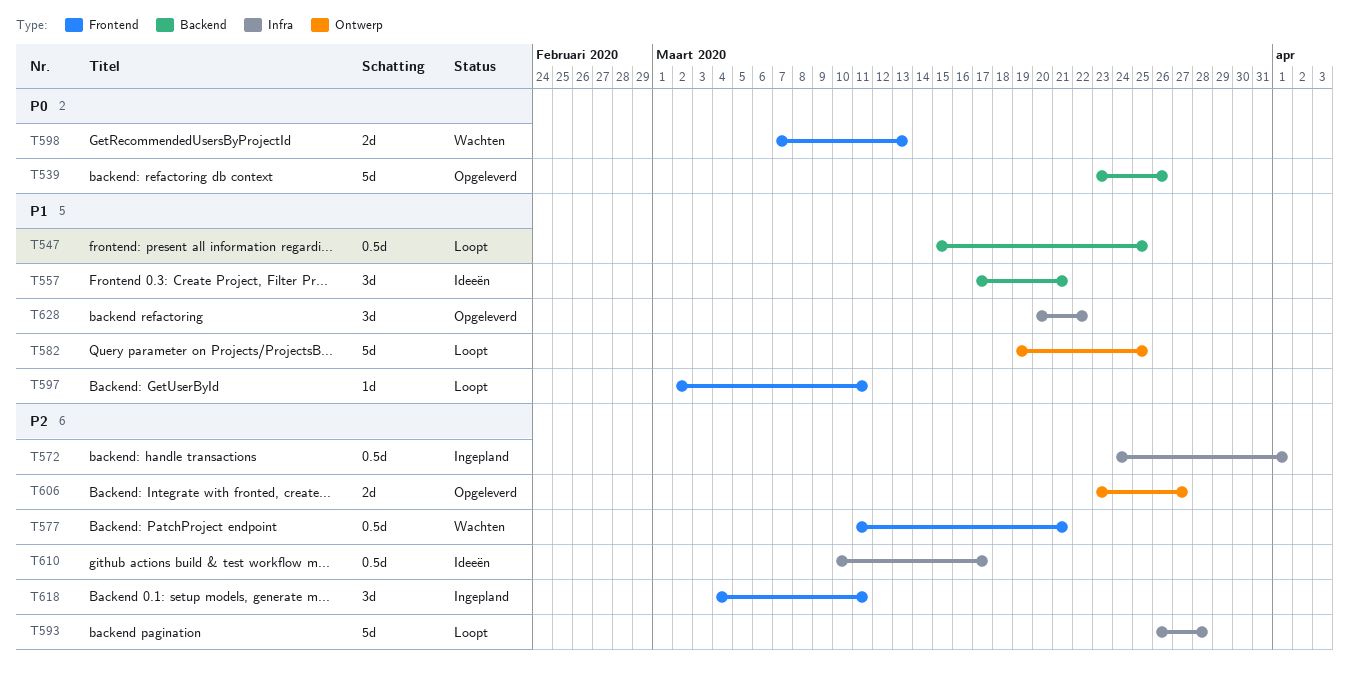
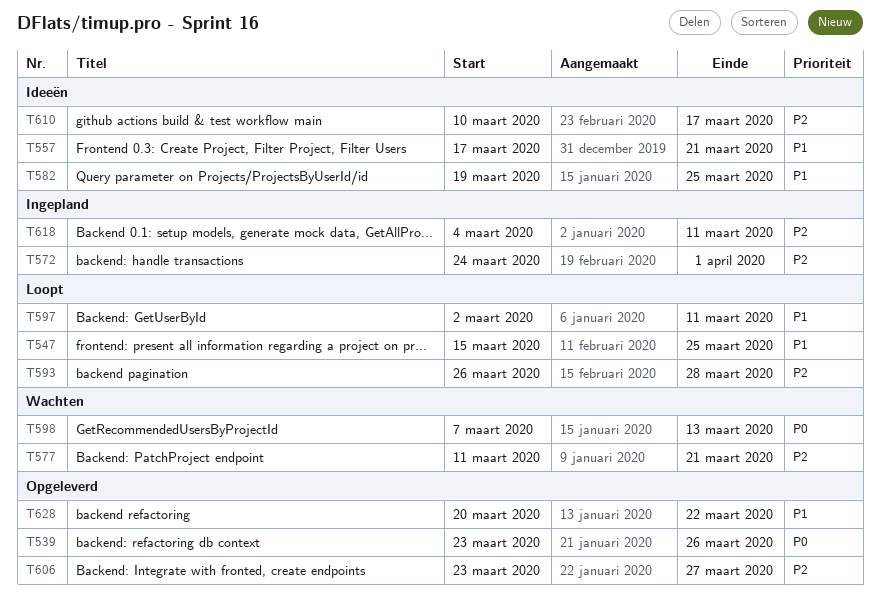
T582, status: Loopt -> Ideeën

